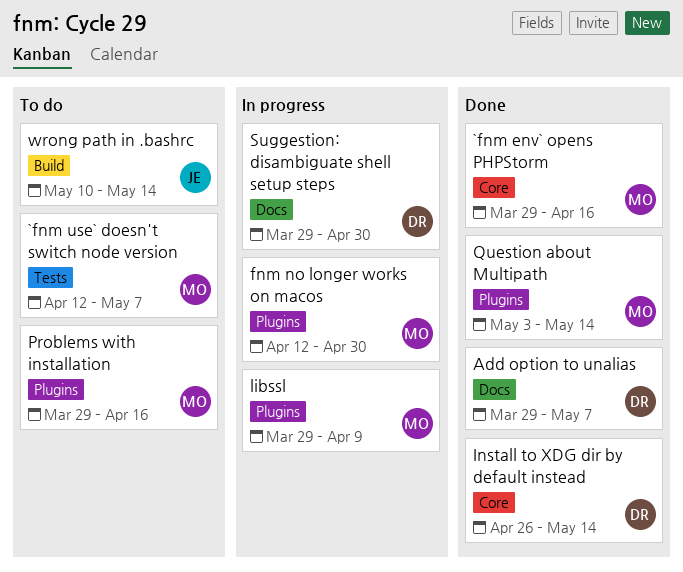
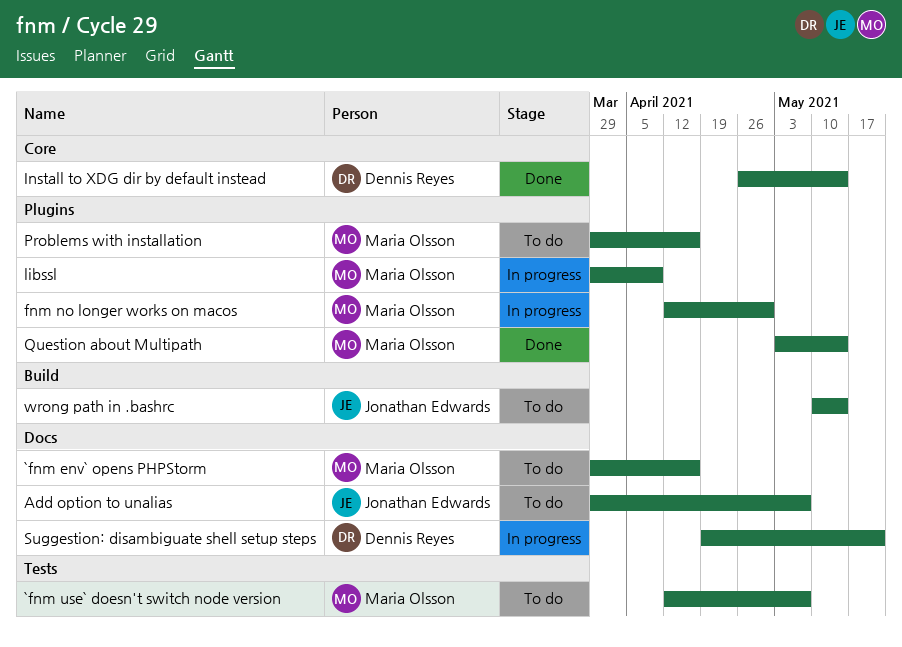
`fnm env` opens PHPStorm, status: Done -> To do
`fnm env` opens PHPStorm, label: Core -> Docs
Add option to unalias, status: Done -> To do
Add option to unalias, owner: Dennis Reyes -> Jonathan Edwards
Suggestion: disambiguate shell setup steps, start: Mar 29 -> Apr 19
Suggestion: disambiguate shell setup steps, due: Apr 30 -> May 21

